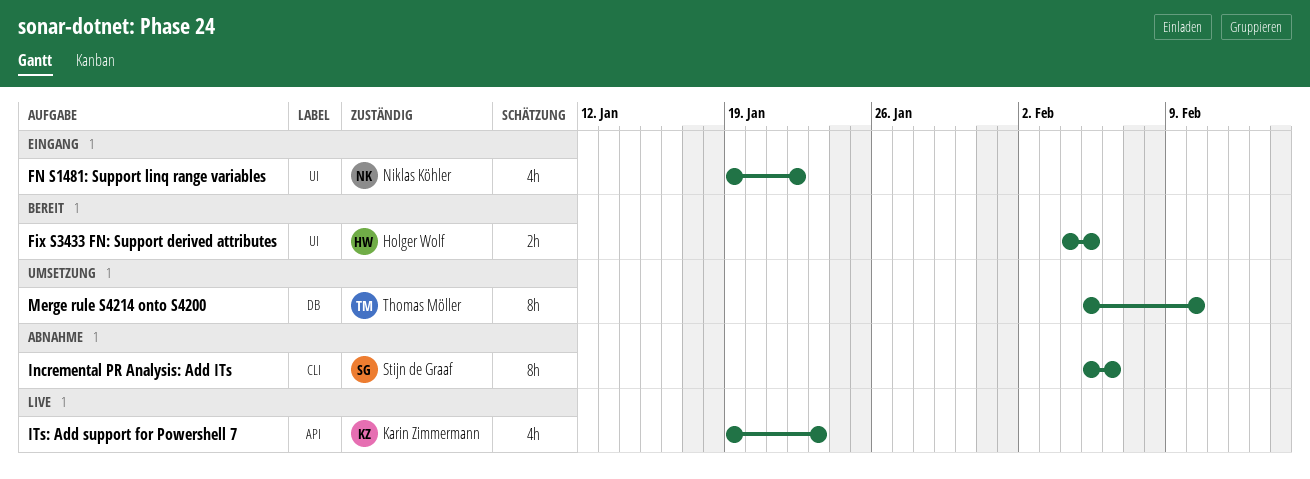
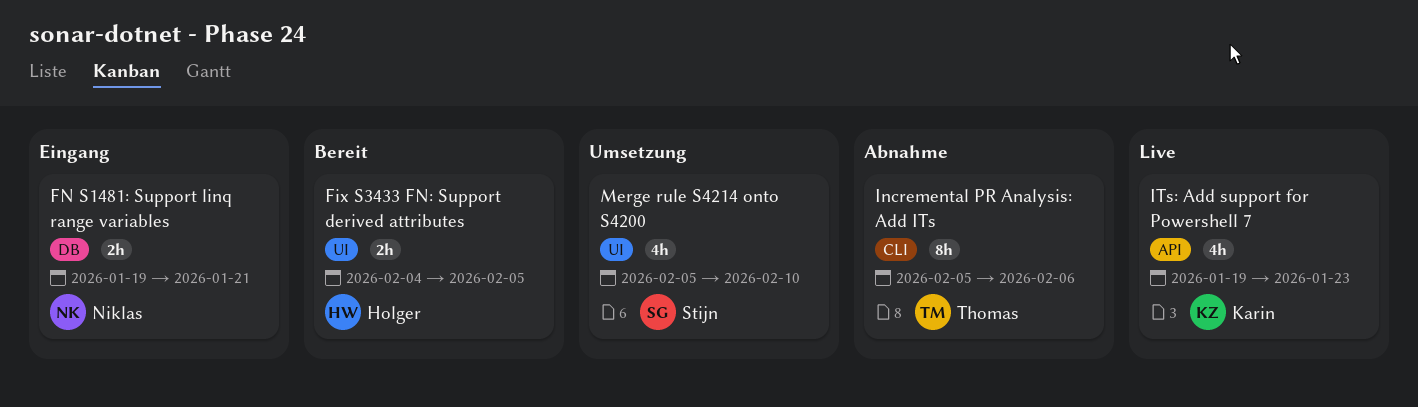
FN S1481: Support linq range variables, label: UI -> DB
FN S1481: Support linq range variables, estimate: 4h -> 2h
FN S1481: Support linq range variables, due: Jan 22 -> Jan 21
Incremental PR Analysis: Add ITs, owner: Stijn de Graaf -> Thomas Möller
Merge rule S4214 onto S4200, owner: Thomas Möller -> Stijn de Graaf
Merge rule S4214 onto S4200, label: DB -> UI
Merge rule S4214 onto S4200, estimate: 8h -> 4h

